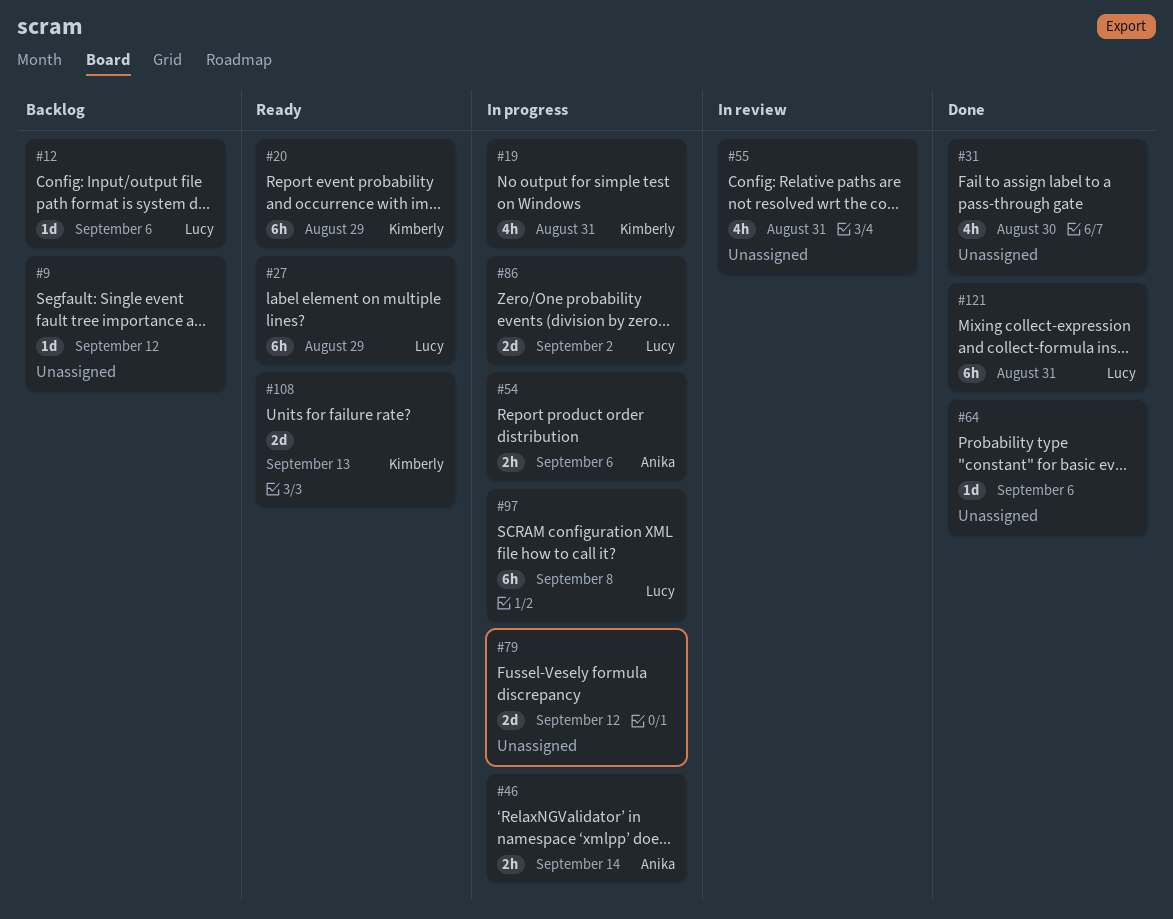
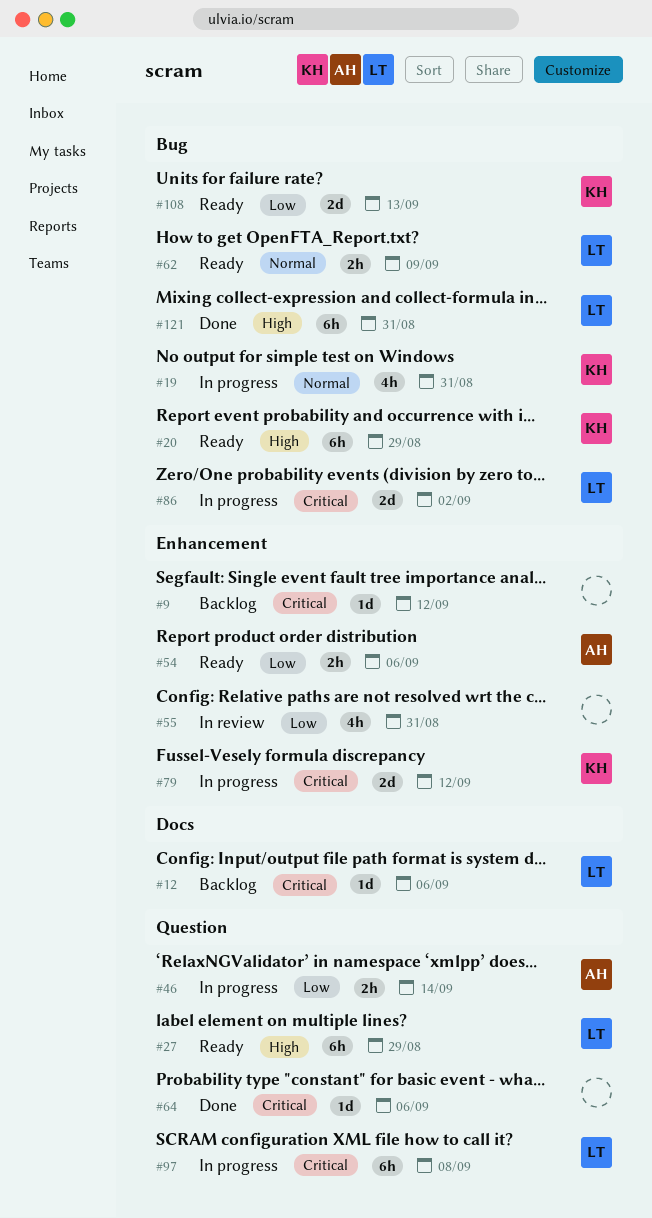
#31: present -> none
#54, status: In progress -> Ready
#62: none -> present
#79, owner: none -> Kimberly

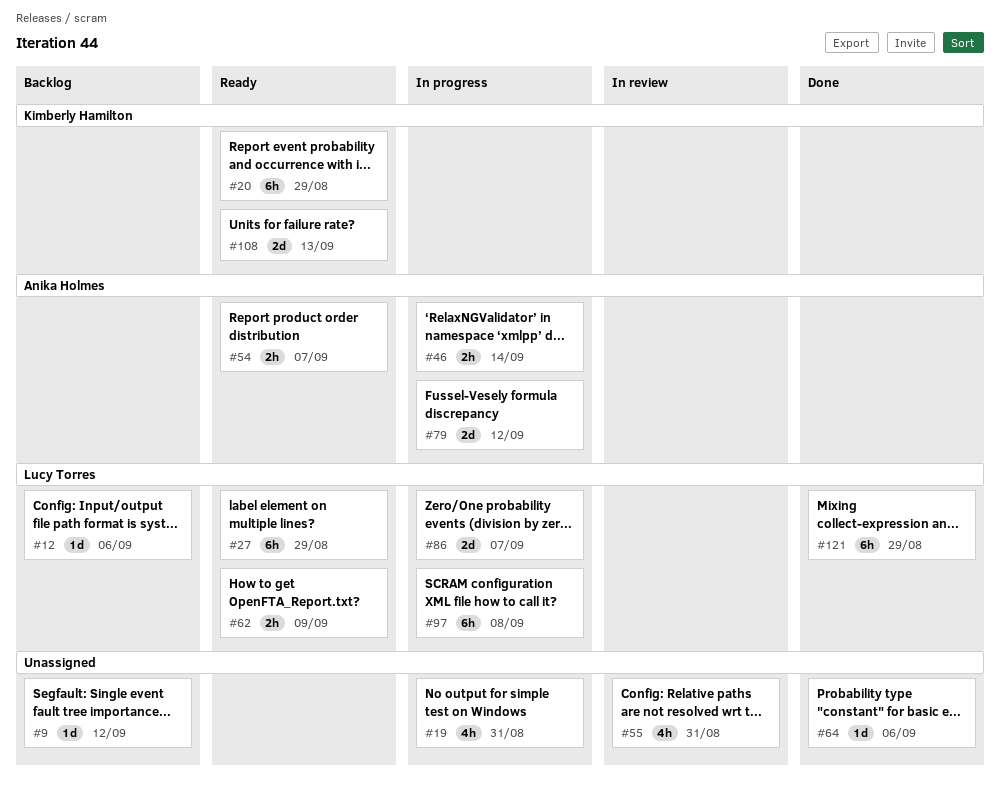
#19, owner: Kimberly Hamilton -> none
#54, due: Sep 6 -> Sep 7
#79, owner: Kimberly Hamilton -> Anika Holmes
#86, due: Sep 2 -> Sep 7
#121, due: Aug 31 -> Aug 29

